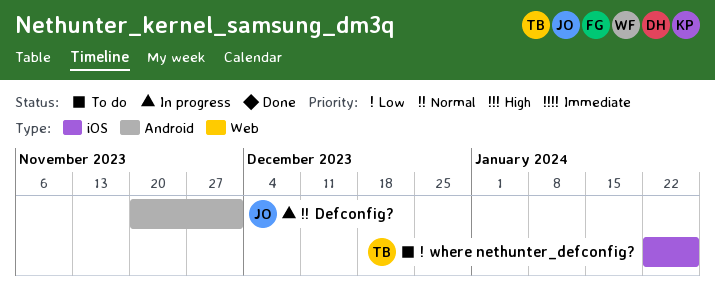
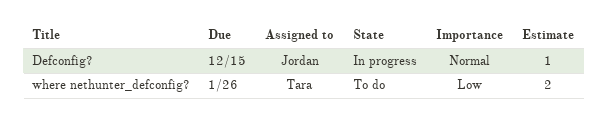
Defconfig?, due: Dec 1 -> Dec 15

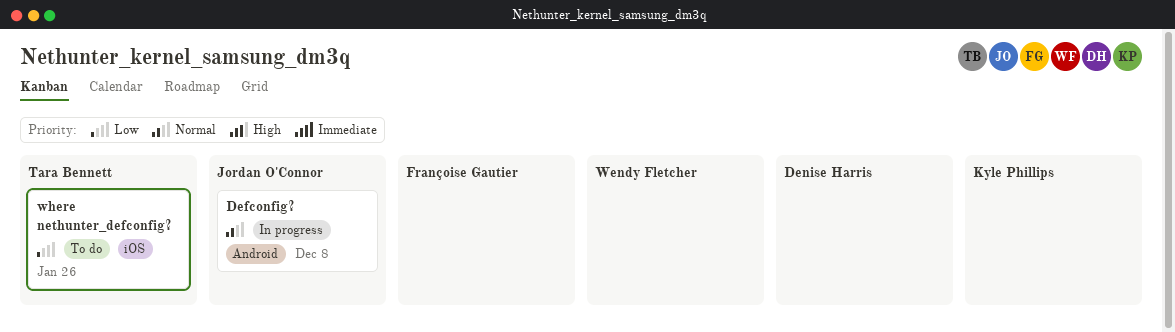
Defconfig?, due: Dec 15 -> Dec 8

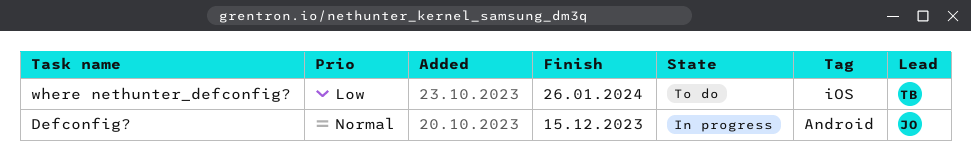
Defconfig?, due: Dec 8 -> Dec 15

